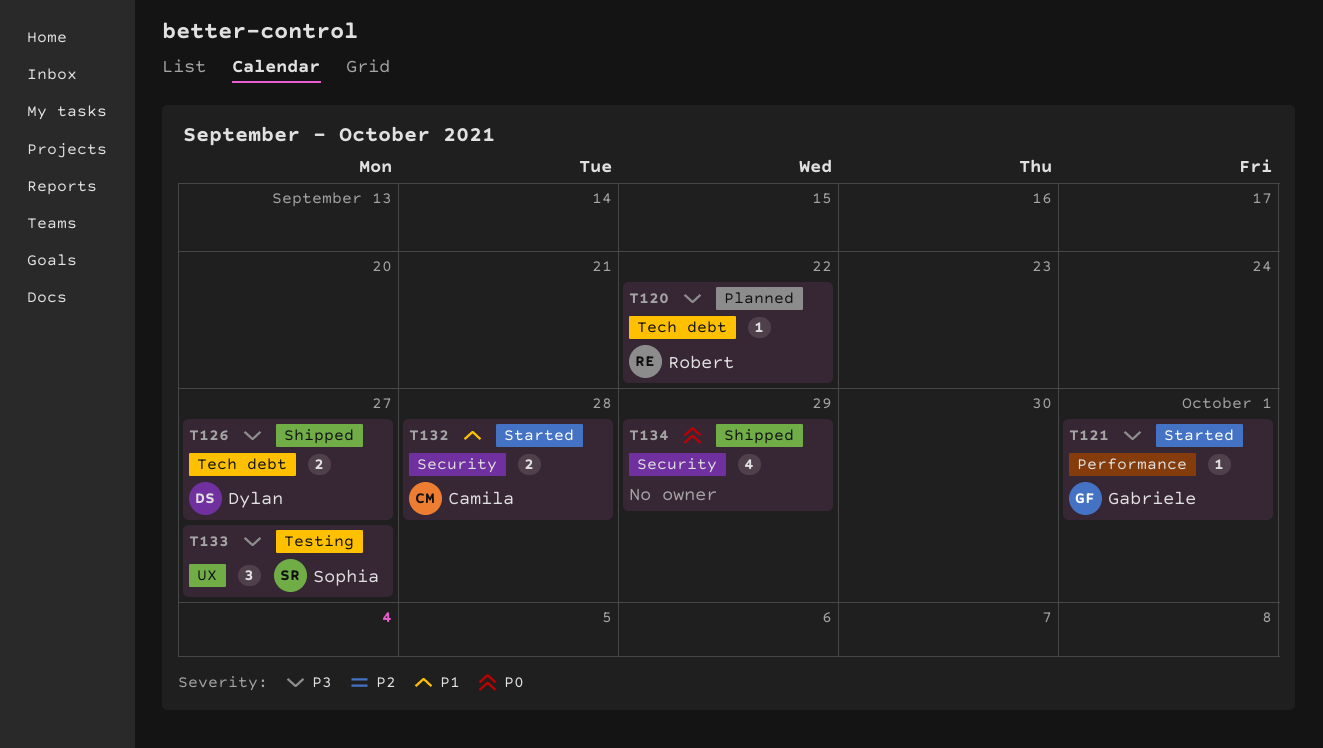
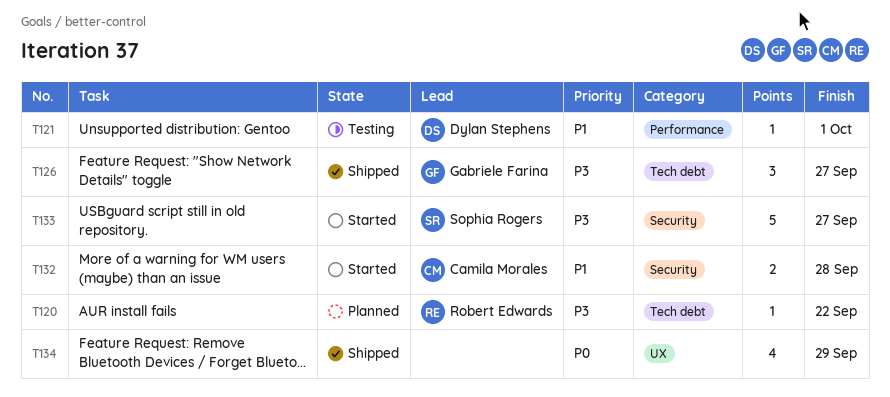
T121, status: Started -> Testing
T121, owner: Gabriele Farina -> Dylan Stephens
T121, priority: P3 -> P1
T126, owner: Dylan Stephens -> Gabriele Farina
T126, estimate: 2 -> 3
T133, status: Testing -> Started
T133, label: UX -> Security
T133, estimate: 3 -> 5
T134, label: Security -> UX

